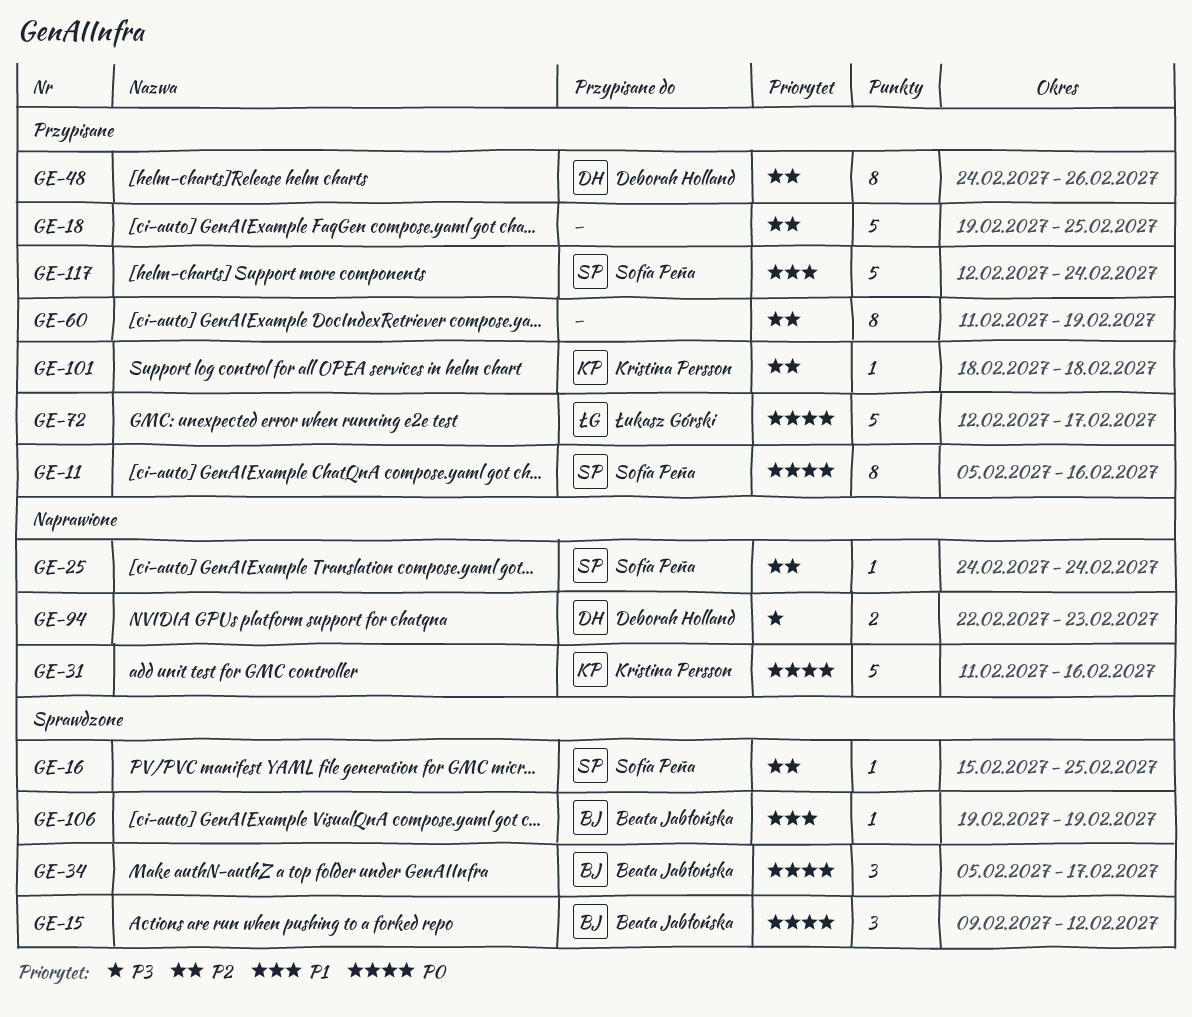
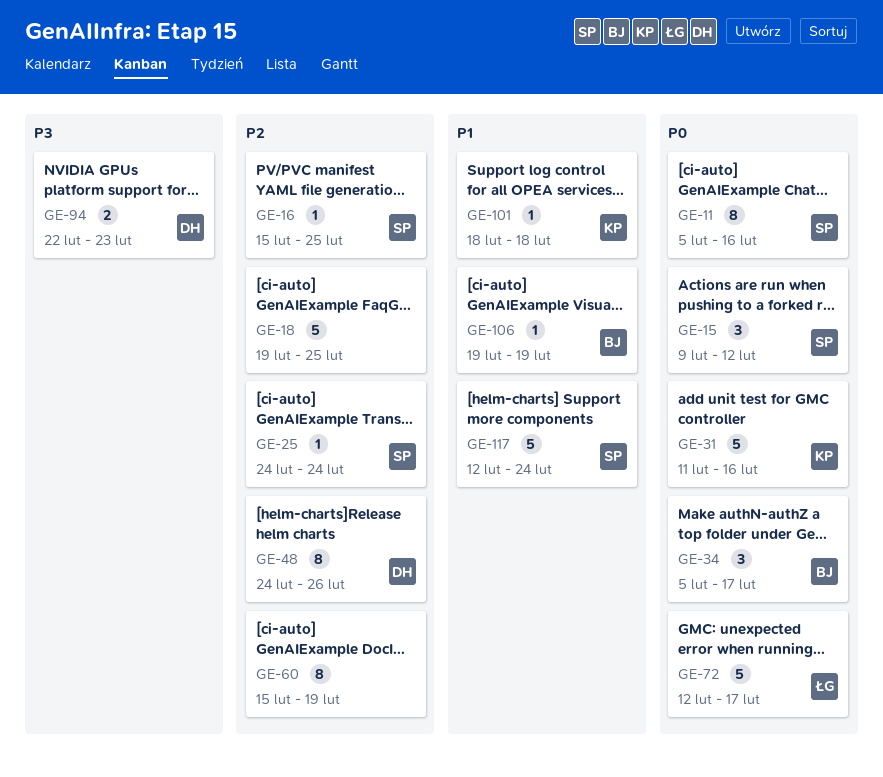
GE-15, owner: Beata Jabłońska -> Sofía Peña
GE-60, start: Feb 11 -> Feb 15
GE-101, priority: P2 -> P1

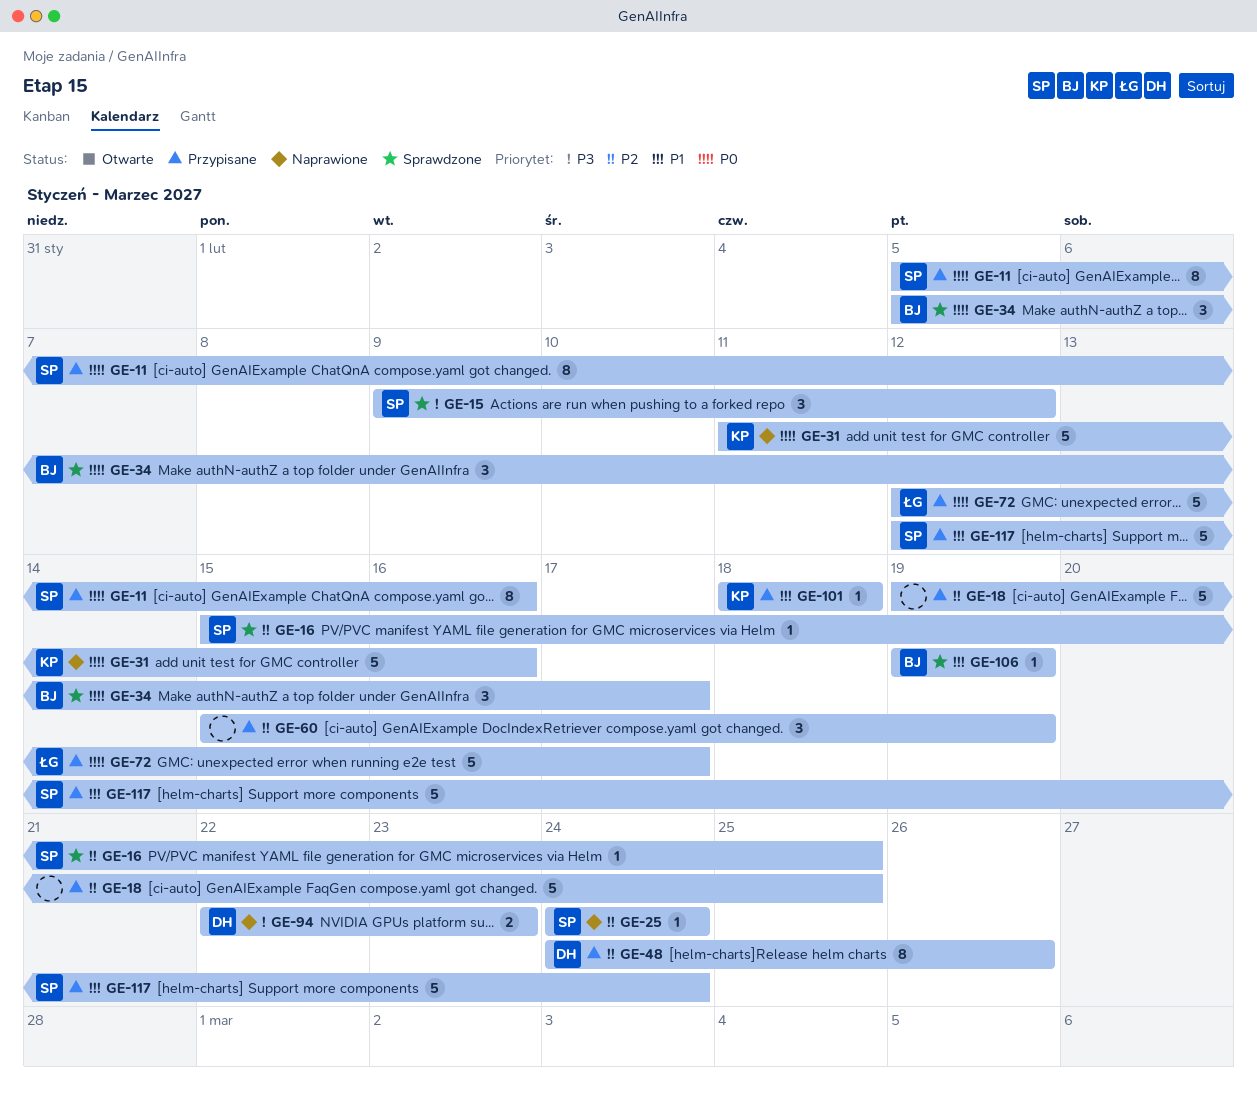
GE-15, priority: P0 -> P3
GE-60, estimate: 8 -> 3

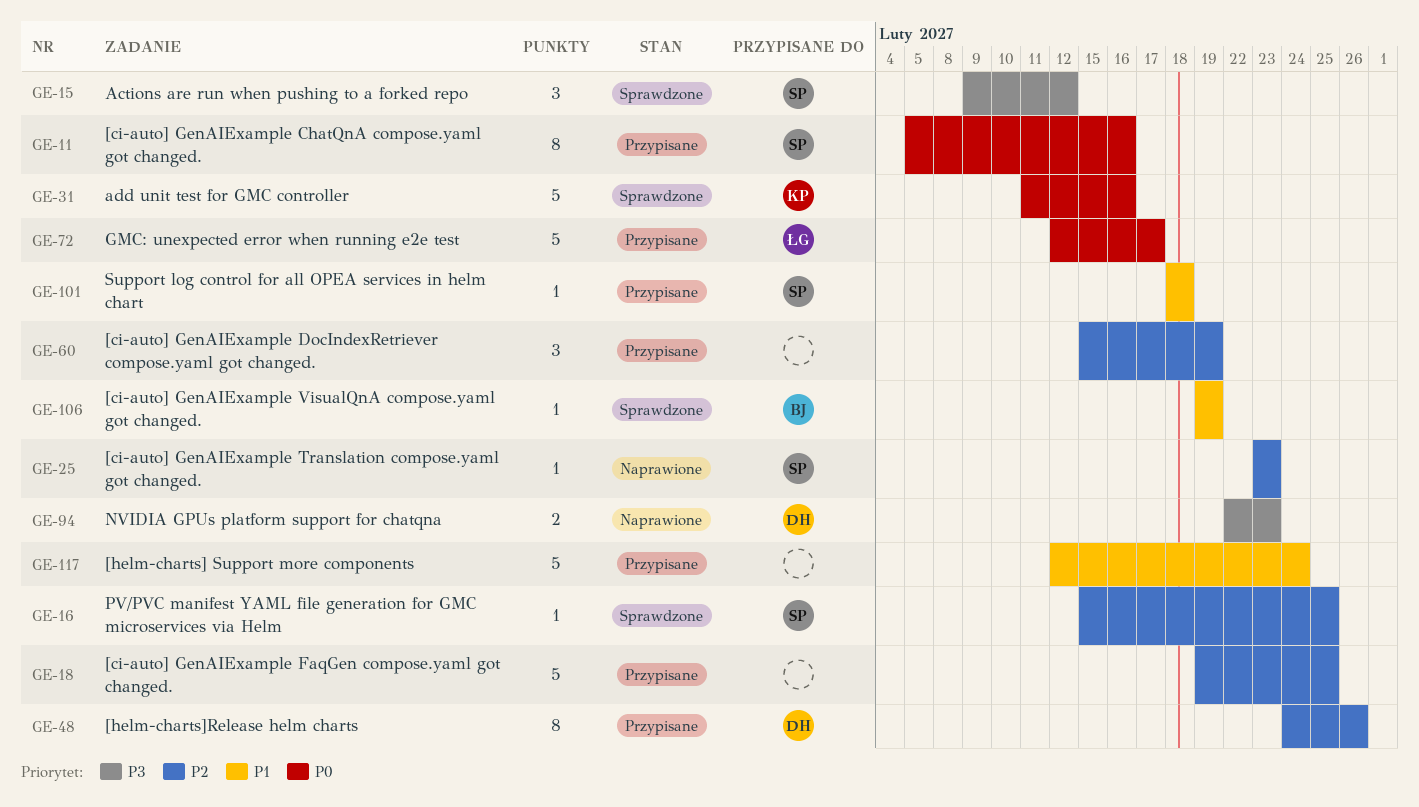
GE-25, start: Feb 24 -> Feb 23
GE-25, due: Feb 24 -> Feb 23
GE-31, status: Naprawione -> Sprawdzone
GE-34: present -> none
GE-101, owner: KP -> SP
GE-117, owner: SP -> none

